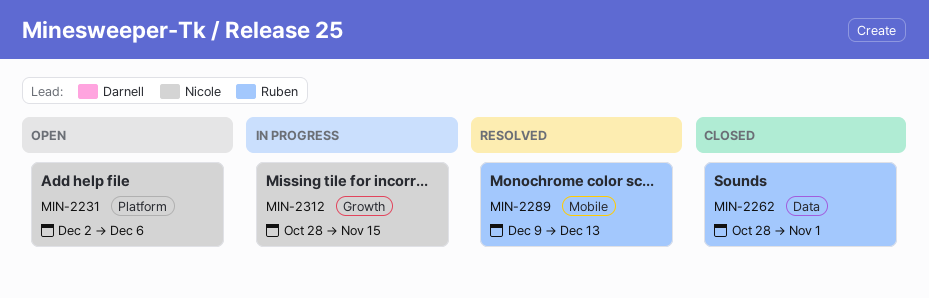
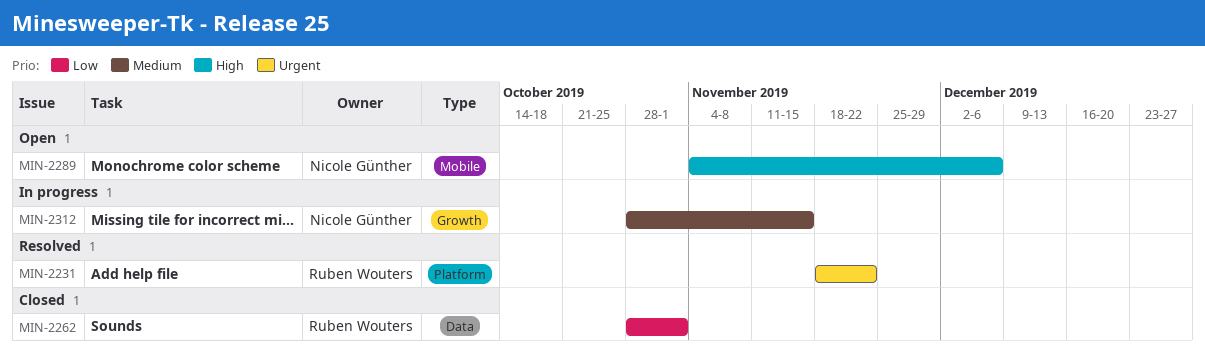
MIN-2231, status: Open -> Resolved
MIN-2231, owner: Nicole Günther -> Ruben Wouters
MIN-2231, start: Dec 2 -> Nov 18
MIN-2231, due: Dec 6 -> Nov 22
MIN-2289, status: Resolved -> Open
MIN-2289, owner: Ruben Wouters -> Nicole Günther
MIN-2289, start: Dec 9 -> Nov 4
MIN-2289, due: Dec 13 -> Dec 6

